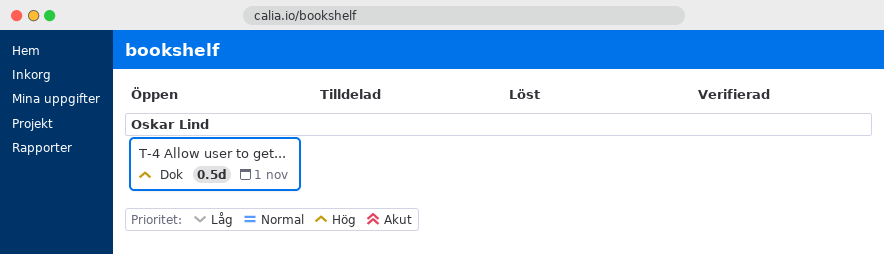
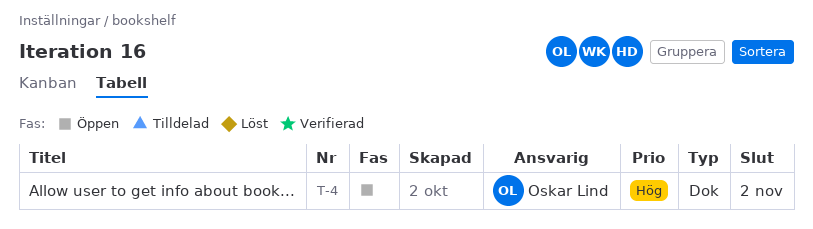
T-4, due: Nov 1 -> Nov 2

